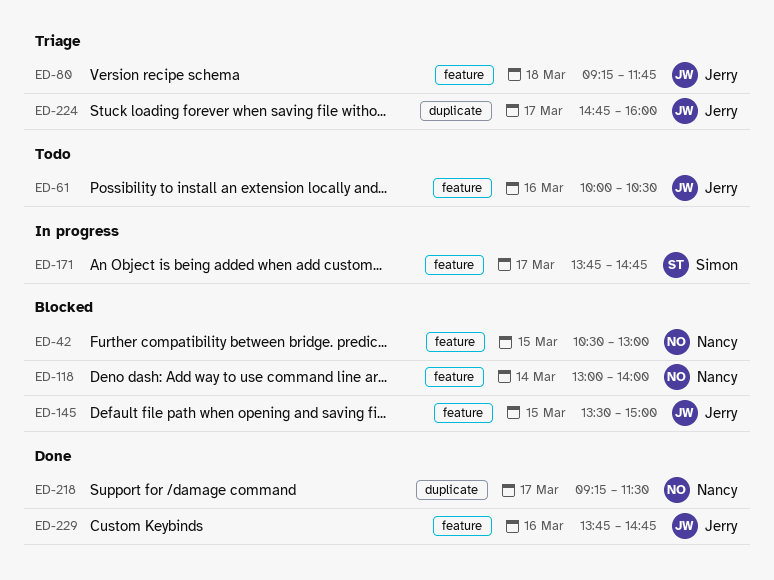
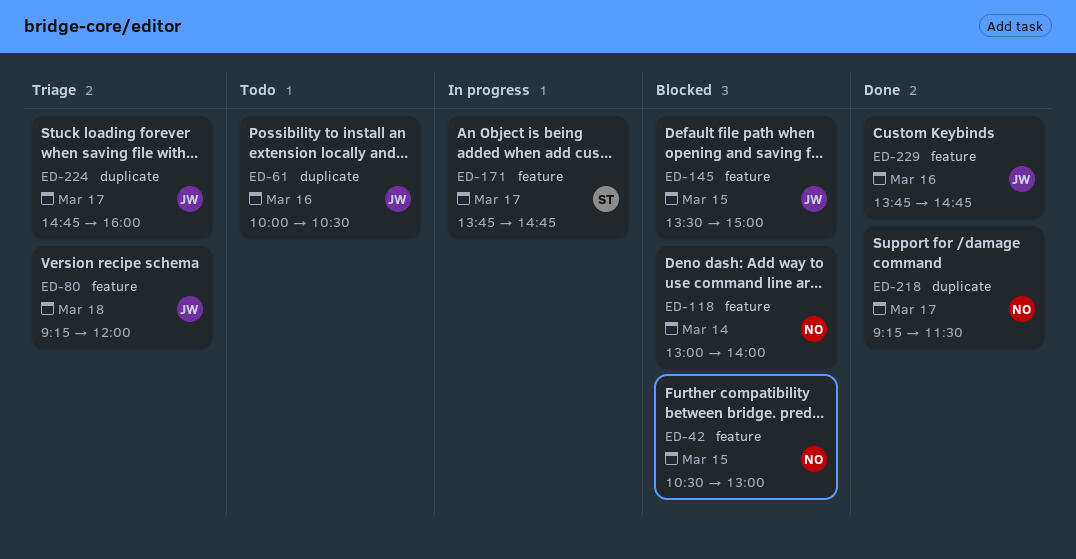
ED-61, label: feature -> duplicate
ED-80, ends: 11:45 -> 12:00

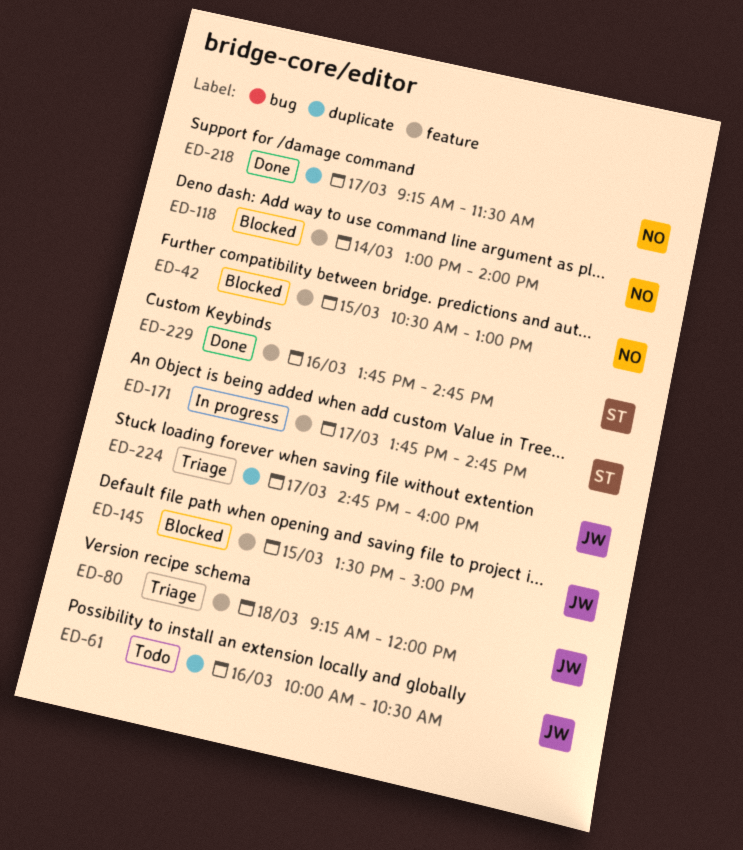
ED-229, owner: JW -> ST

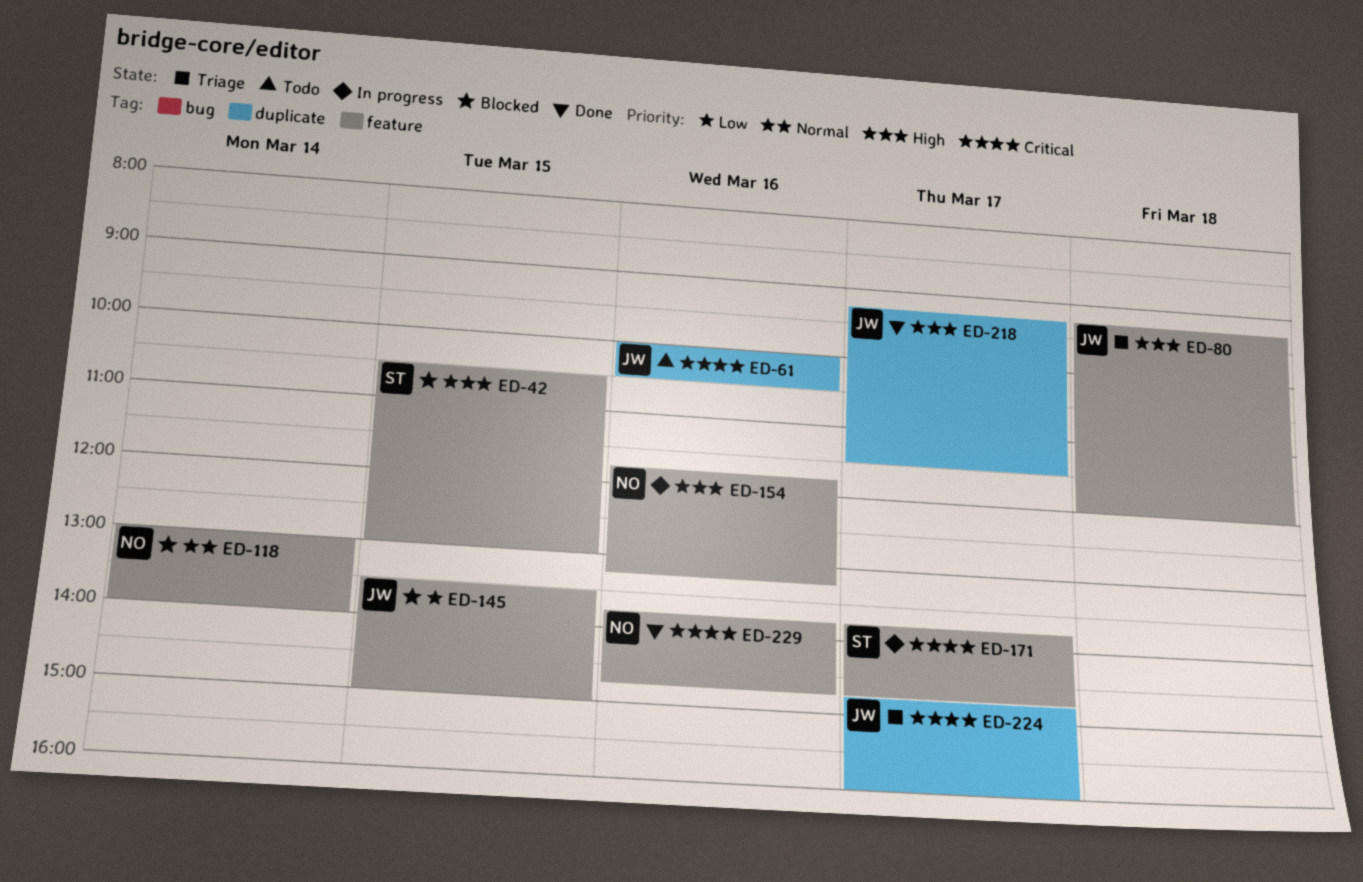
ED-42, owner: NO -> ST
ED-154: none -> present
ED-218, owner: NO -> JW
ED-229, owner: ST -> NO

